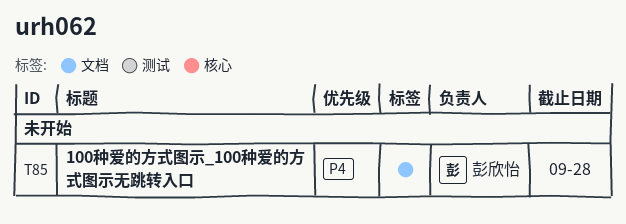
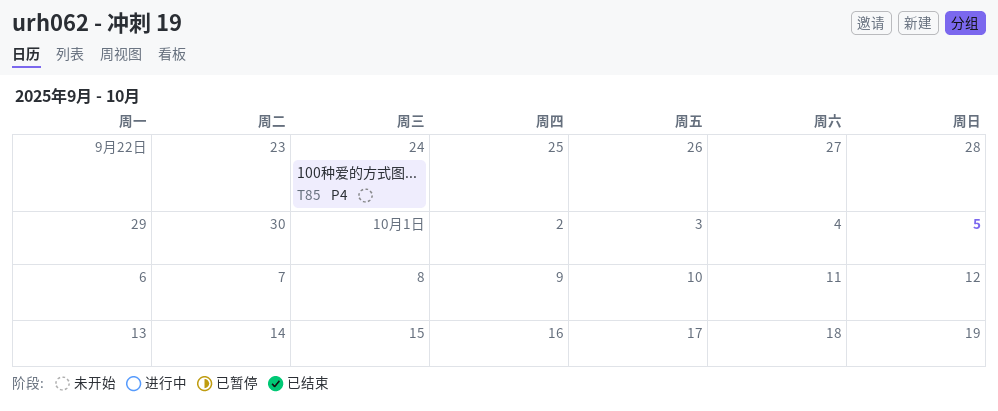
T85, due: Sep 28 -> Sep 24

